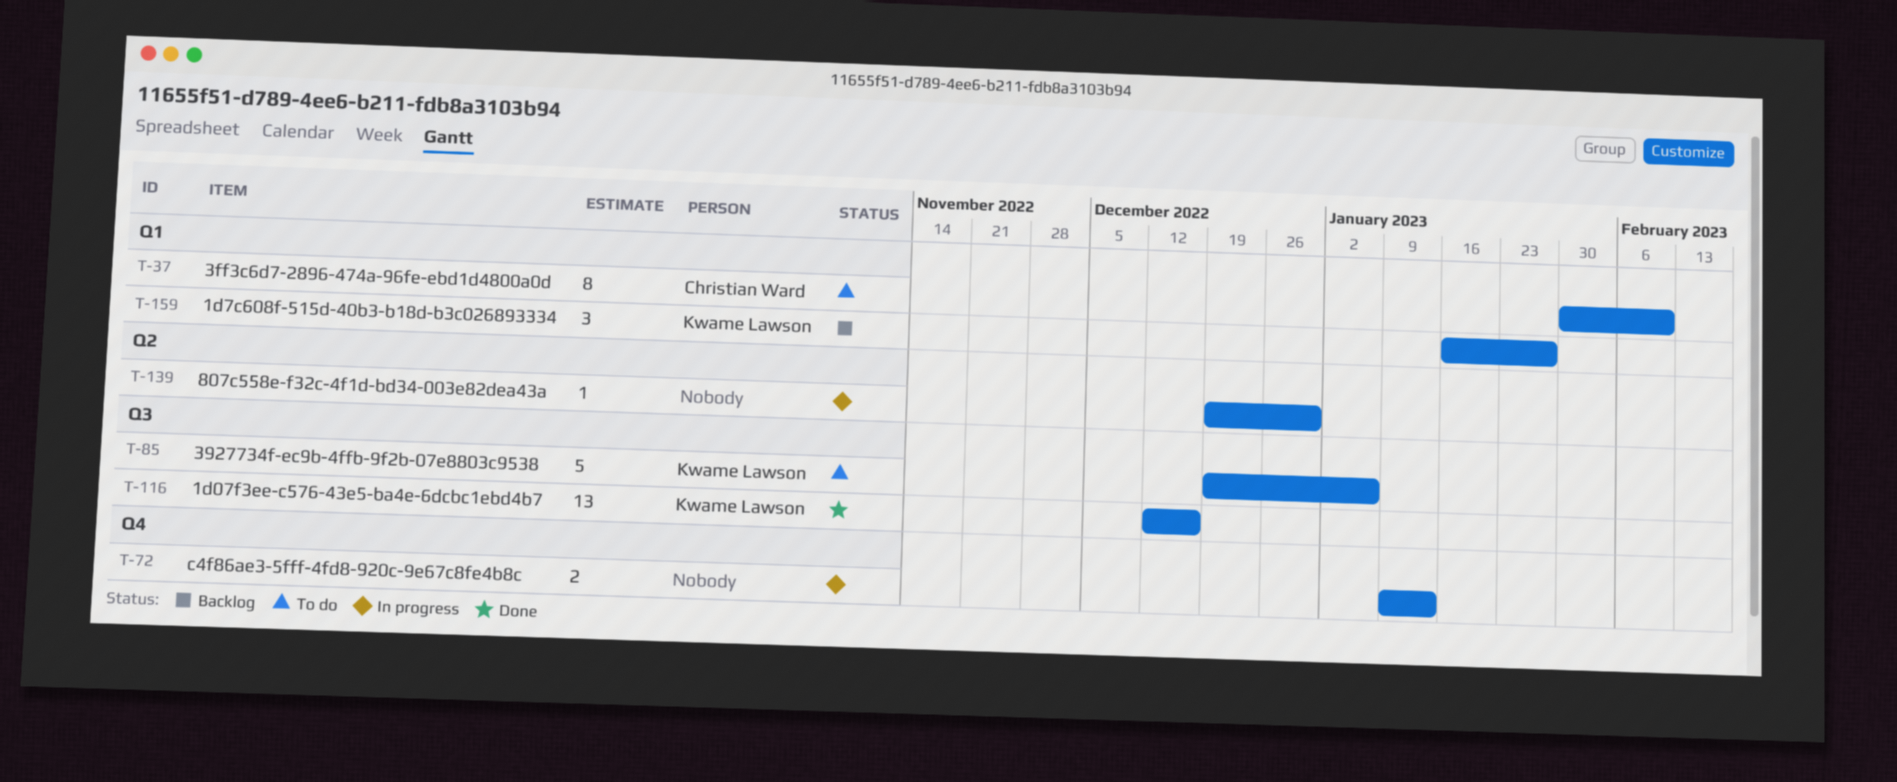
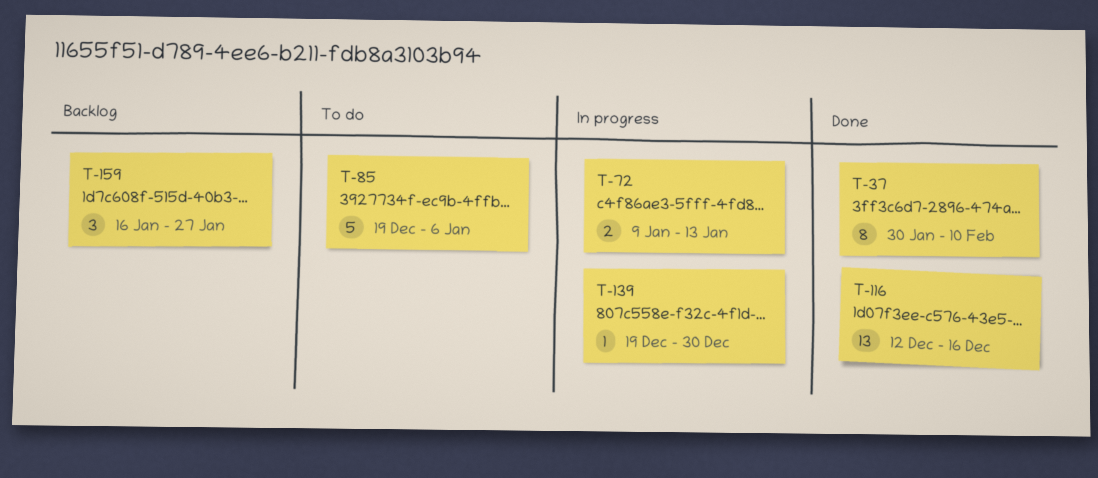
T-37, status: To do -> Done

